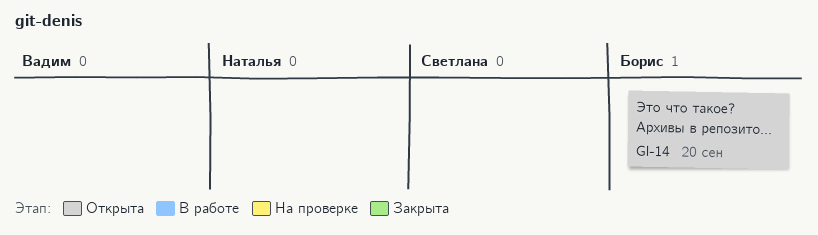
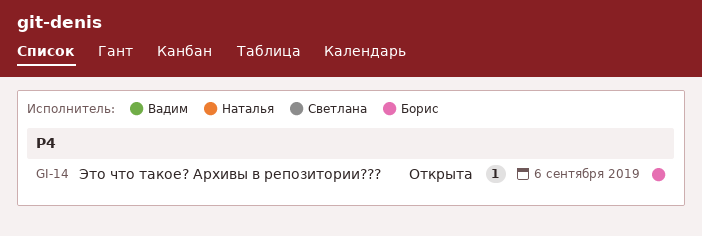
GI-14, due: Sep 20 -> Sep 6

